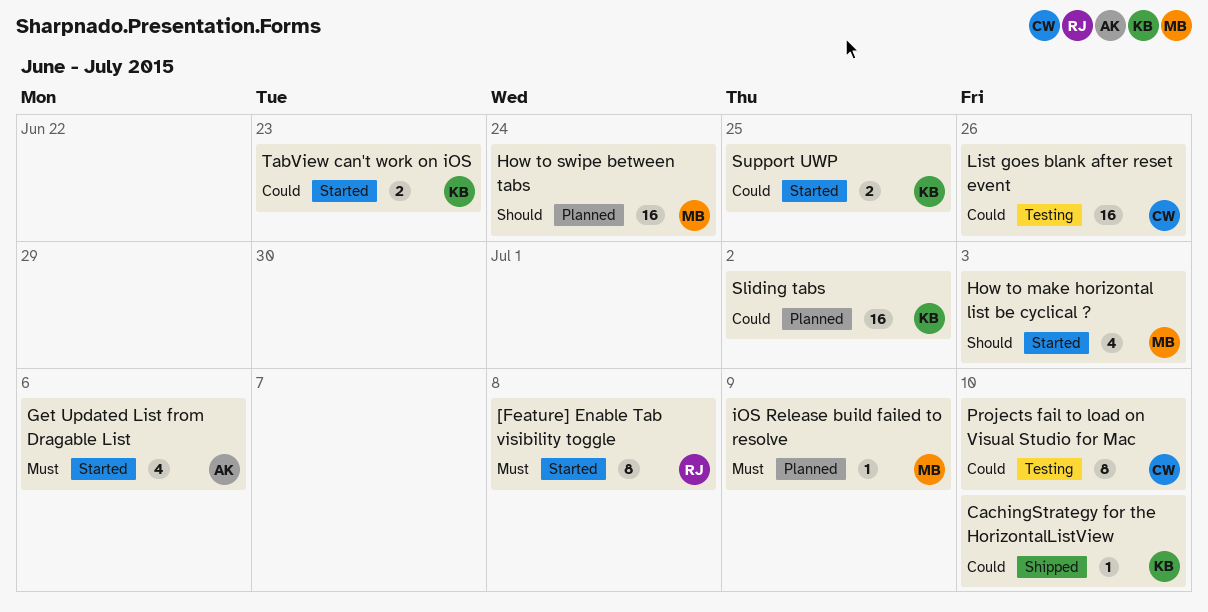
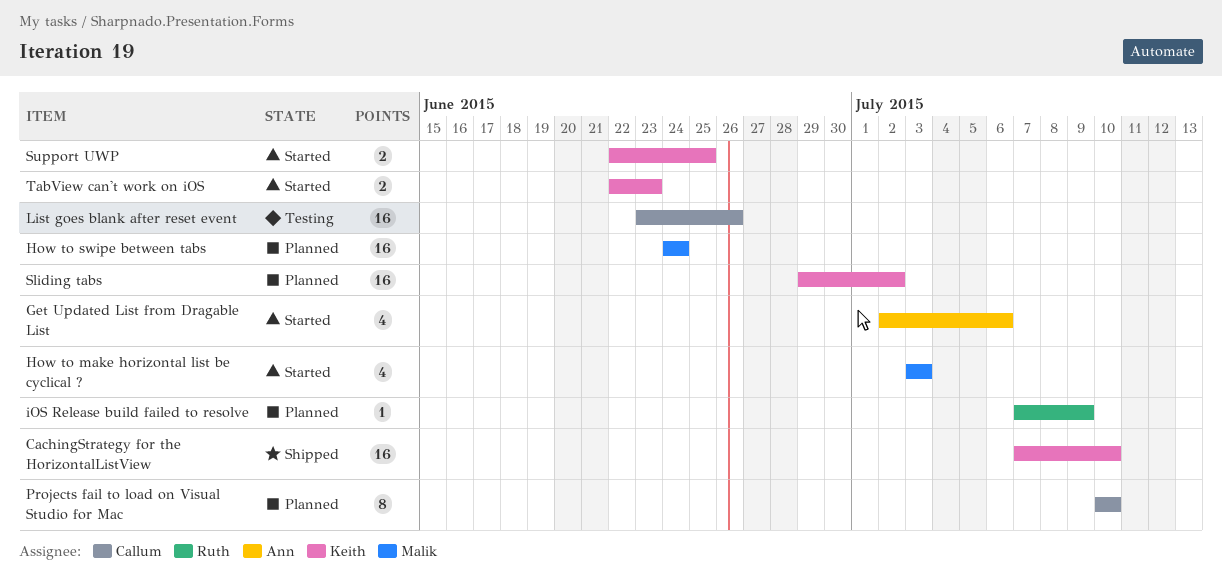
[Feature] Enable Tab visibility toggle: present -> none
CachingStrategy for the HorizontalListView, estimate: 1 -> 16
iOS Release build failed to resolve, owner: Malik -> Ruth
Projects fail to load on Visual Studio for Mac, status: Testing -> Planned

